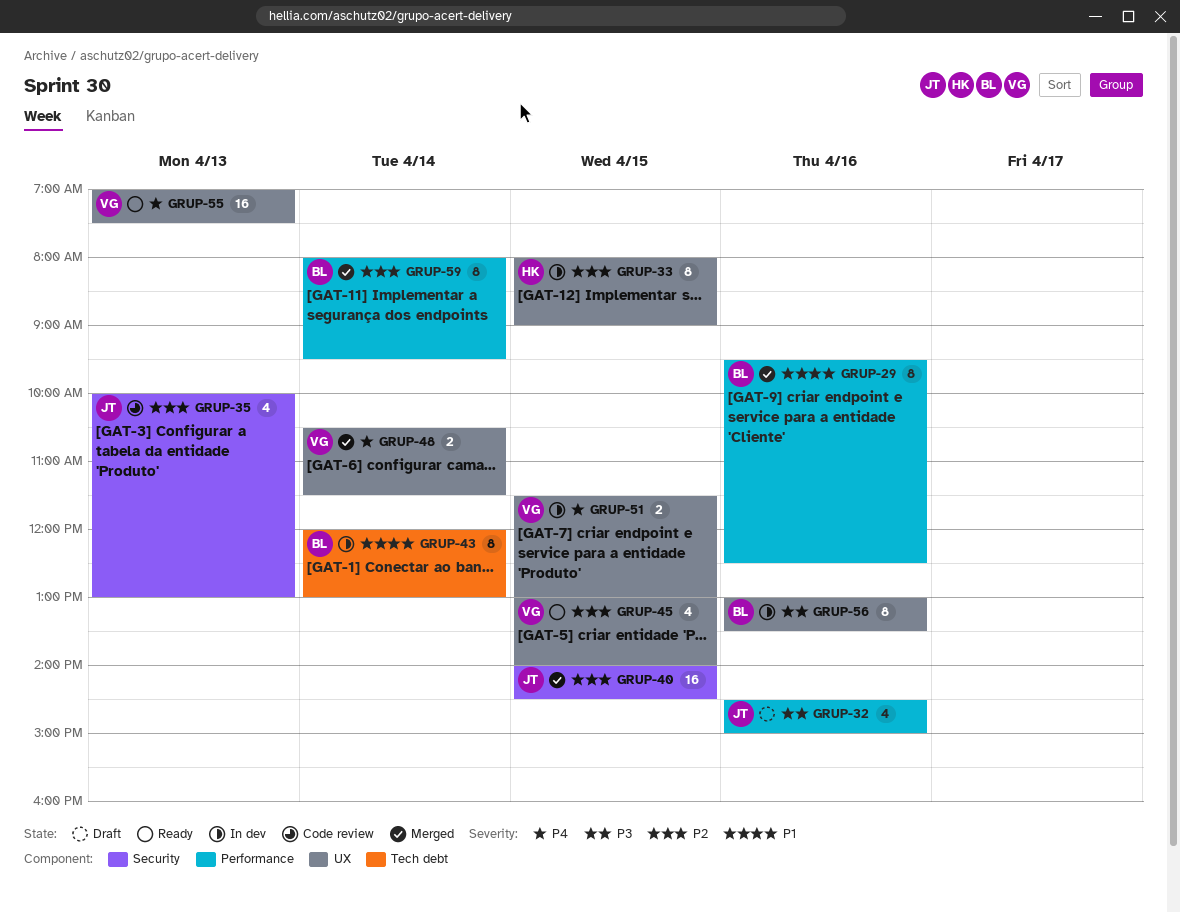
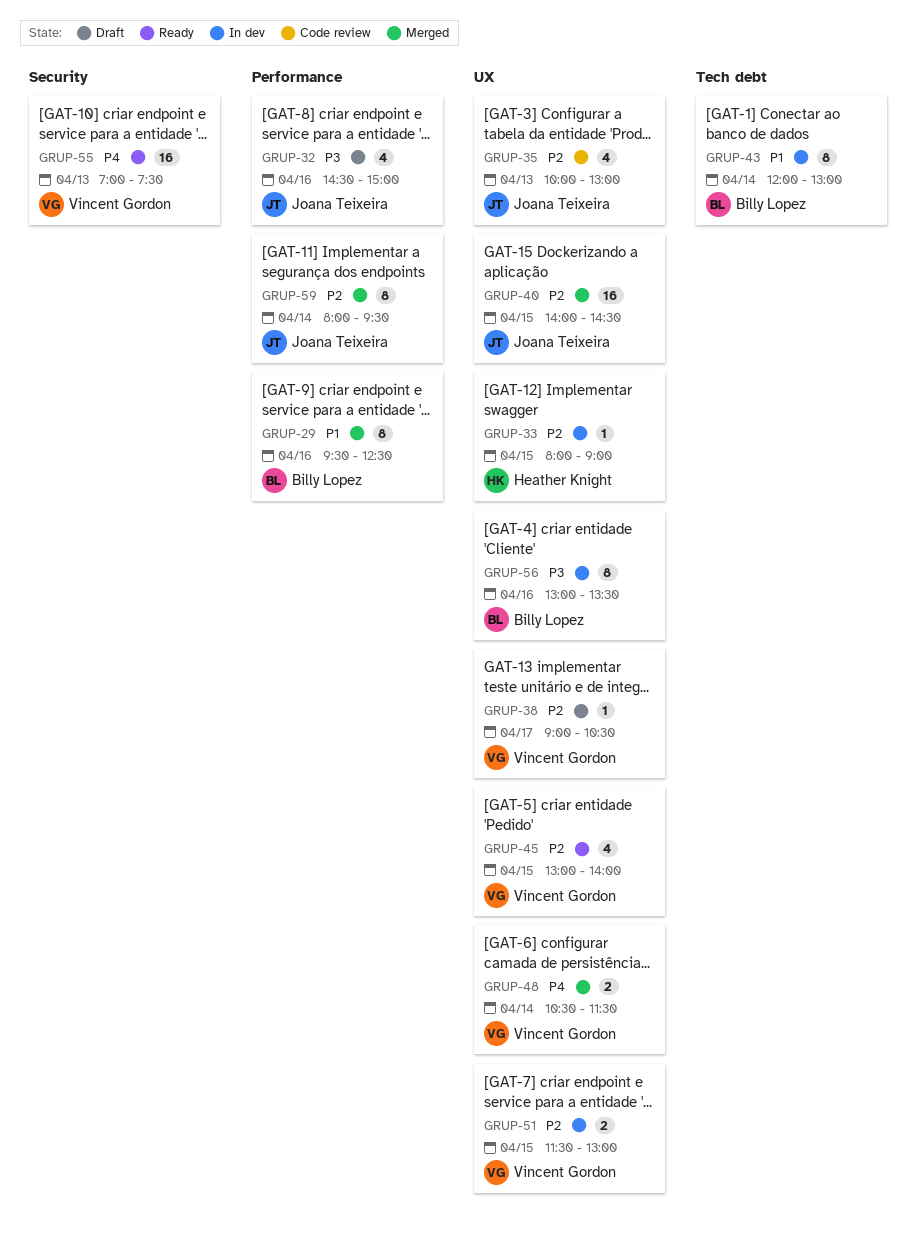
GRUP-33, estimate: 8 -> 1
GRUP-35, label: Security -> UX
GRUP-38: none -> present
GRUP-40, label: Security -> UX
GRUP-51, priority: P4 -> P2
GRUP-55, label: UX -> Security
GRUP-59, owner: Billy Lopez -> Joana Teixeira

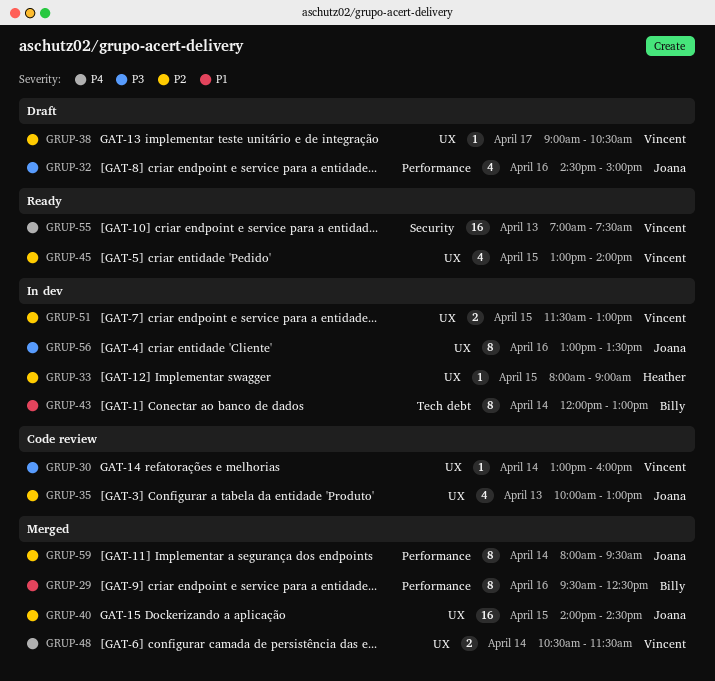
GRUP-30: none -> present
GRUP-56, owner: Billy Lopez -> Joana Teixeira

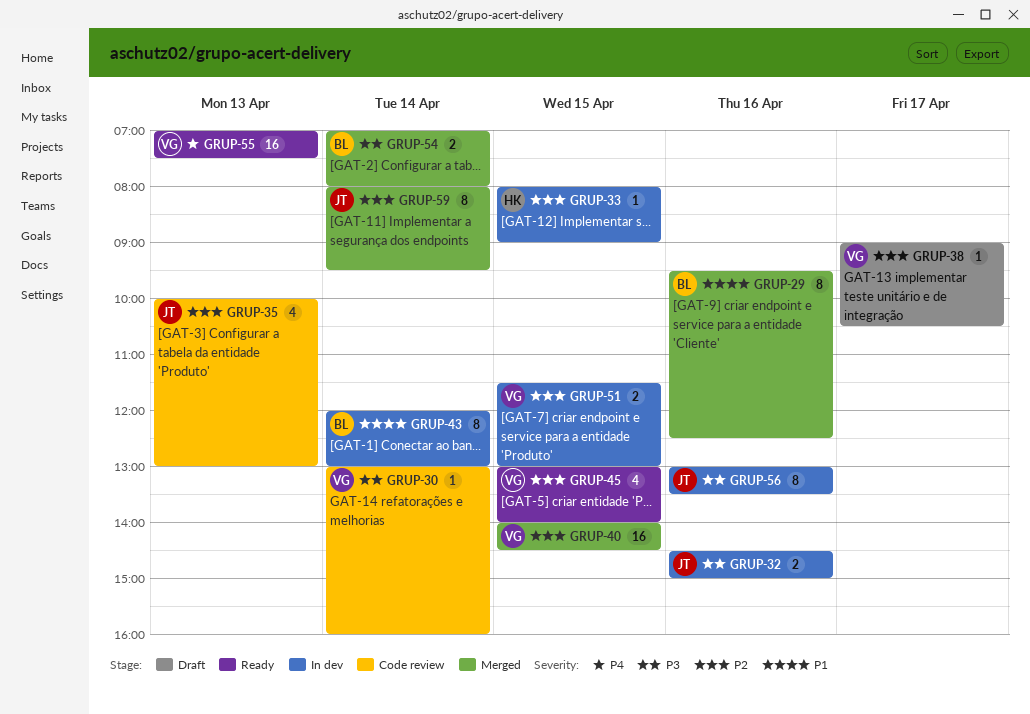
GRUP-32, status: Draft -> In dev
GRUP-32, estimate: 4 -> 2
GRUP-40, owner: Joana -> Vincent
GRUP-48: present -> none
GRUP-54: none -> present

